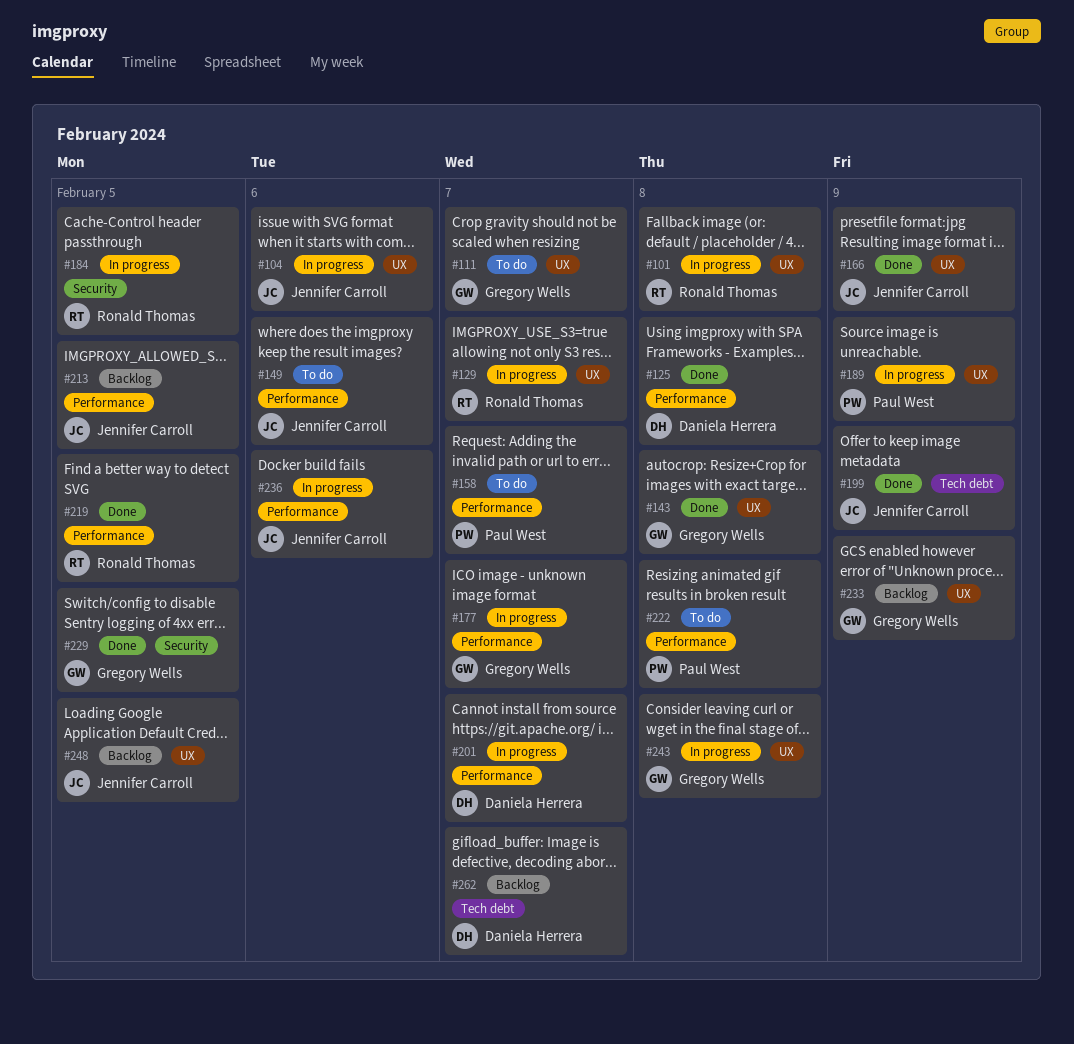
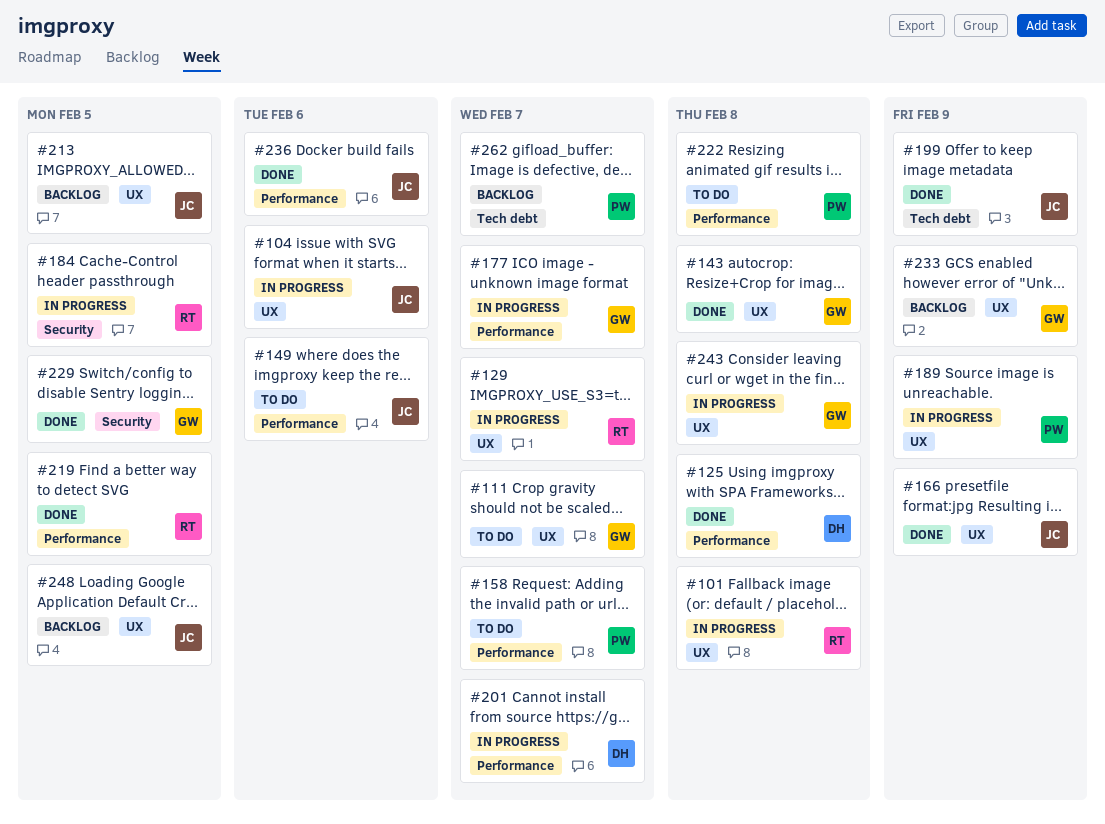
#213, label: Performance -> UX
#236, status: In progress -> Done
#262, owner: Daniela Herrera -> Paul West

